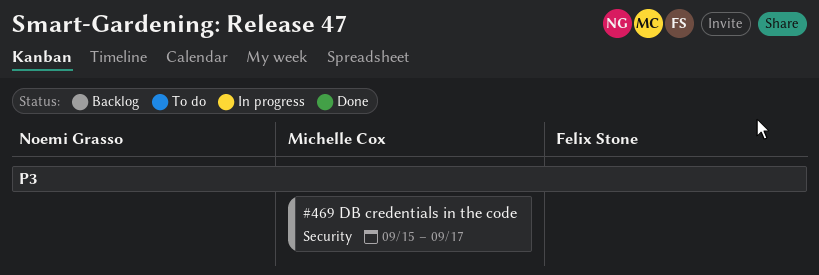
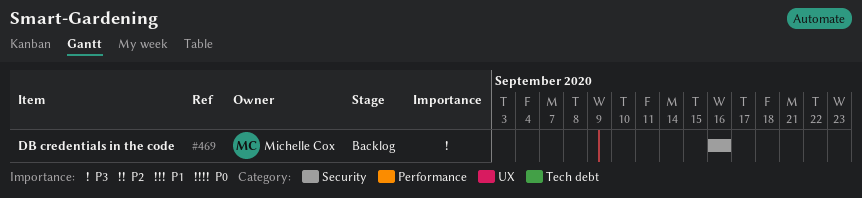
#469, start: Sep 15 -> Sep 16
#469, due: Sep 17 -> Sep 16

